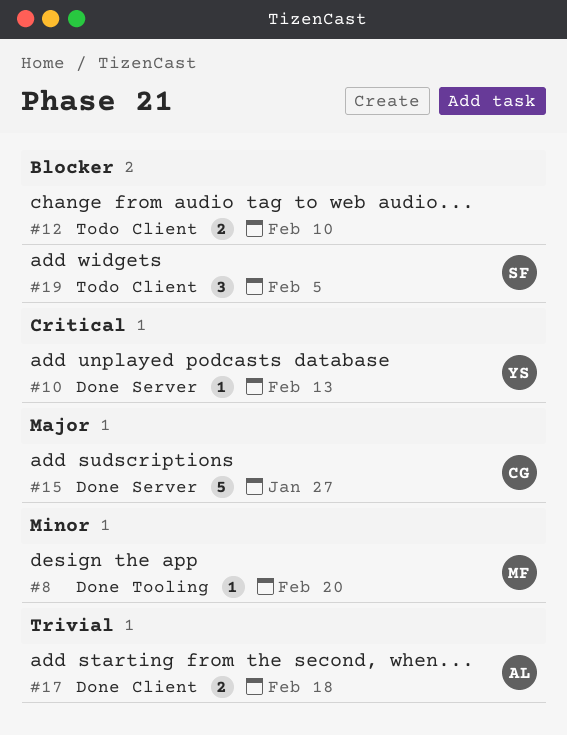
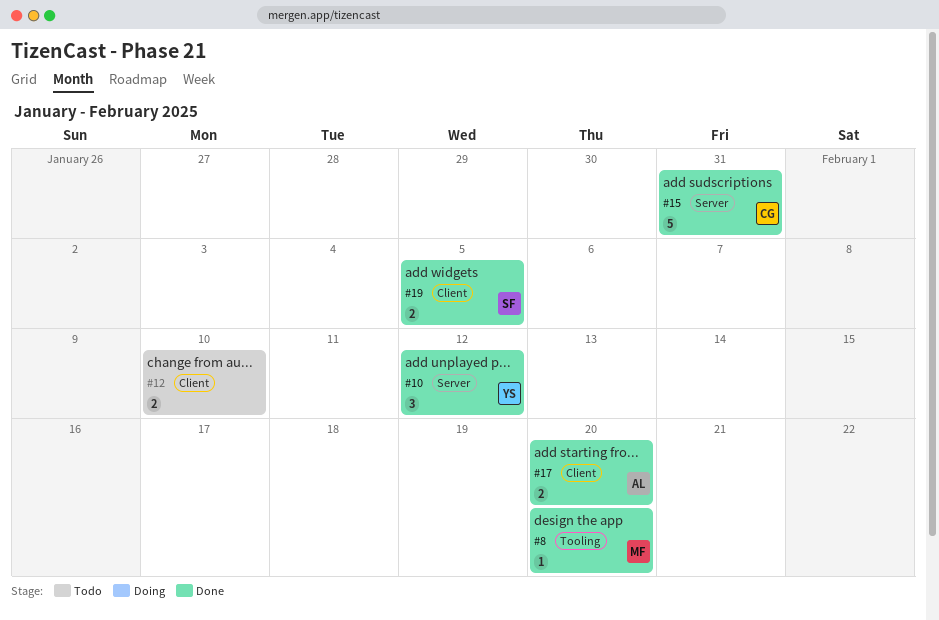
#10, estimate: 1 -> 3
#10, due: Feb 13 -> Feb 12
#15, due: Jan 27 -> Jan 31
#17, due: Feb 18 -> Feb 20
#19, status: Todo -> Done
#19, estimate: 3 -> 2

